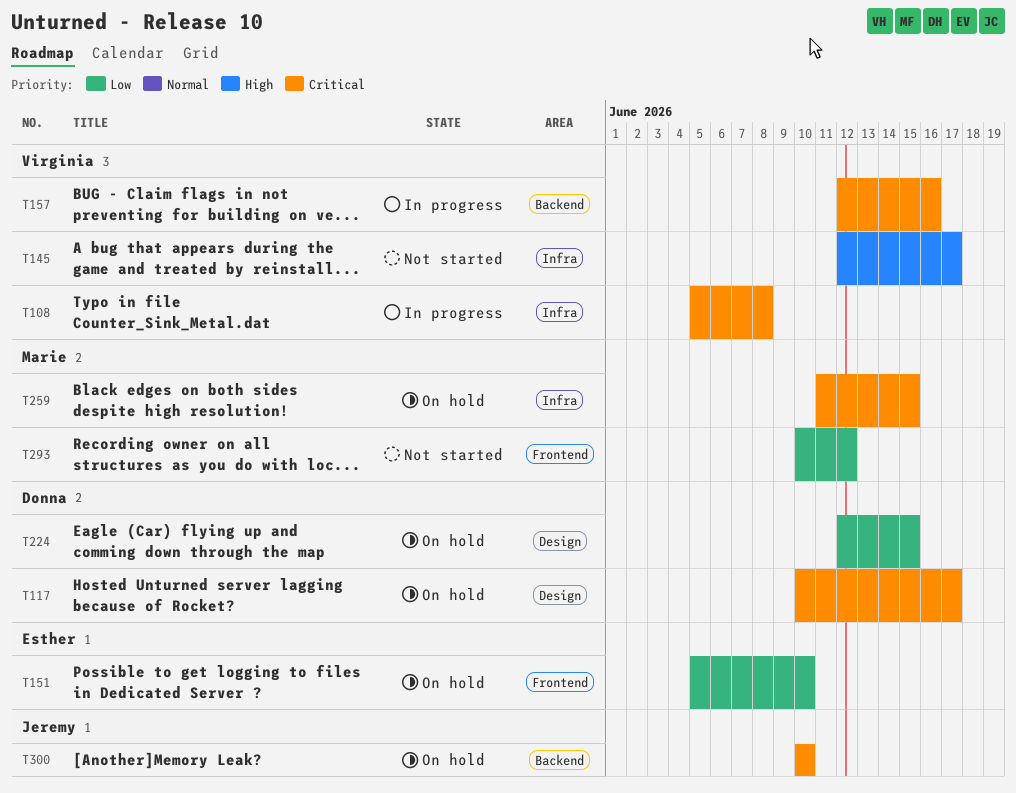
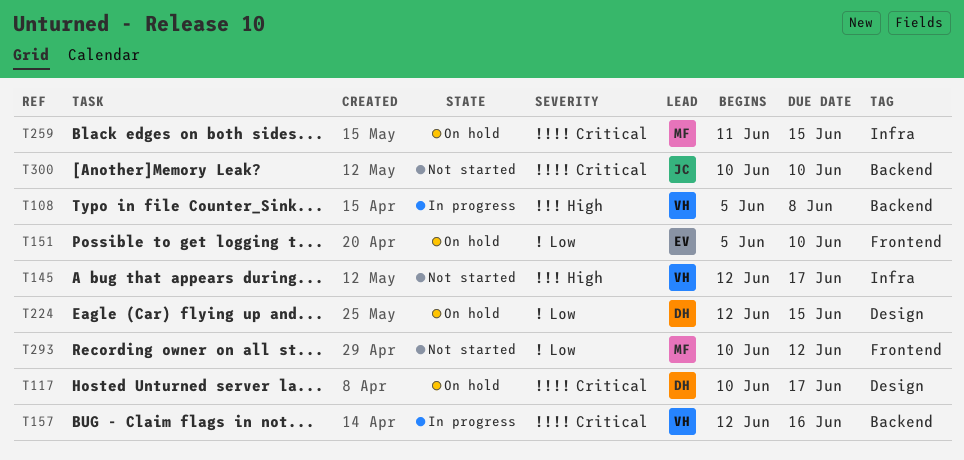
T108, priority: Critical -> High
T108, label: Infra -> Backend
T300, status: On hold -> Not started

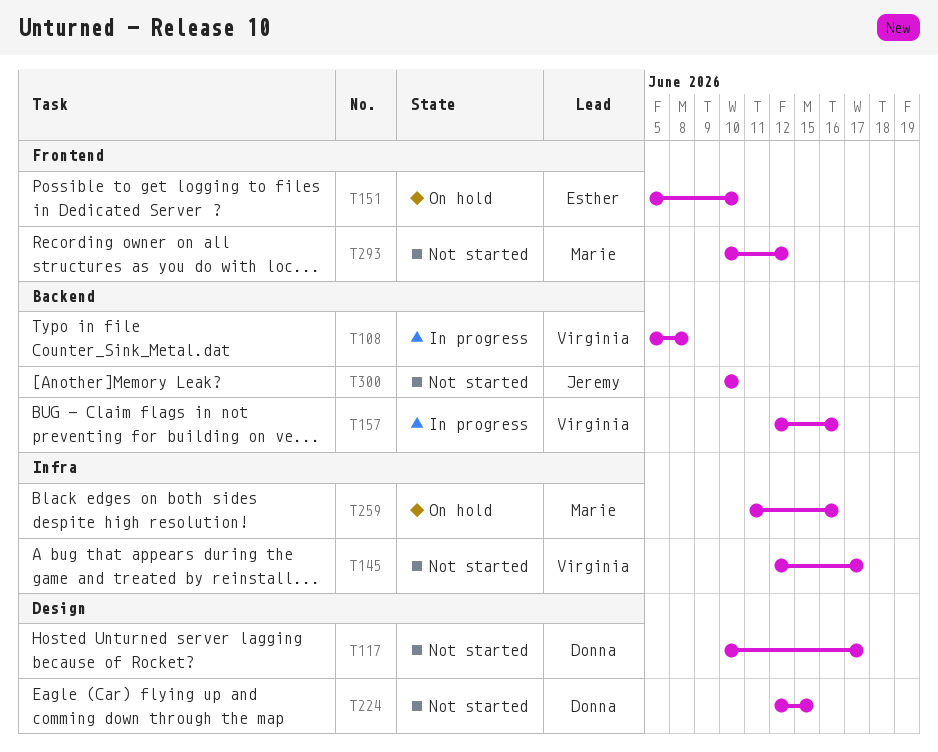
T117, status: On hold -> Not started
T224, status: On hold -> Not started
T259, due: Jun 15 -> Jun 16

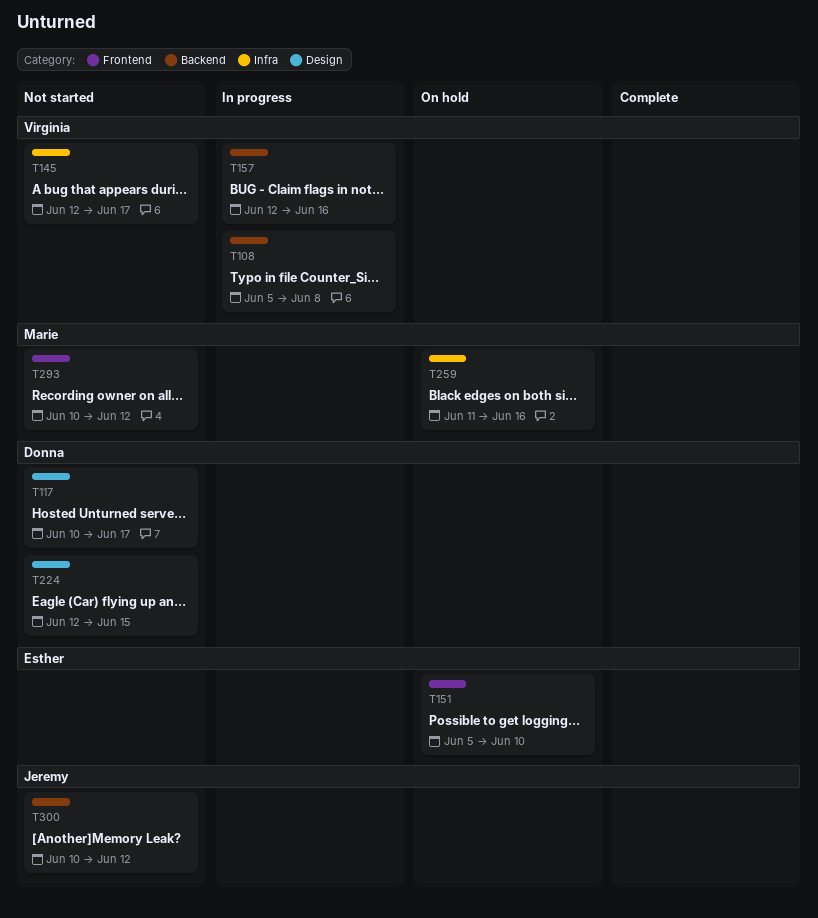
T300, due: Jun 10 -> Jun 12

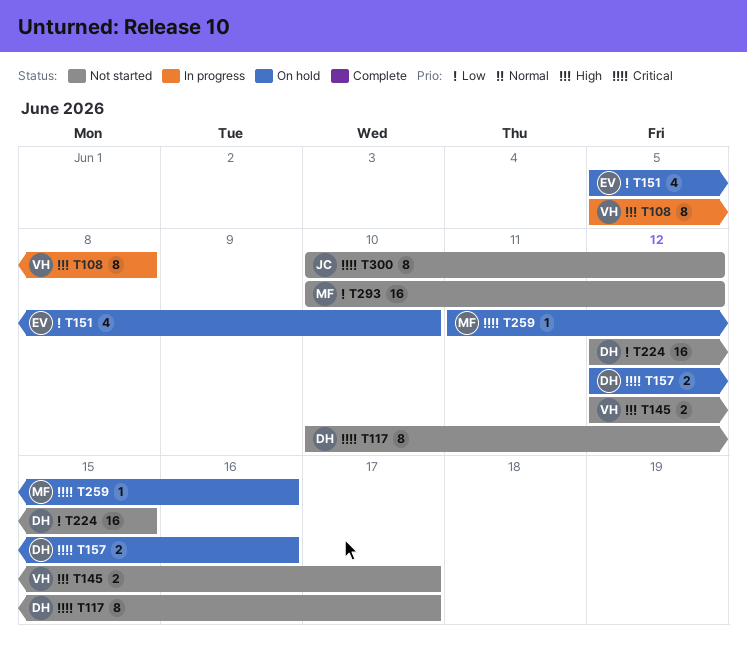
T157, status: In progress -> On hold
T157, owner: Virginia -> Donna

